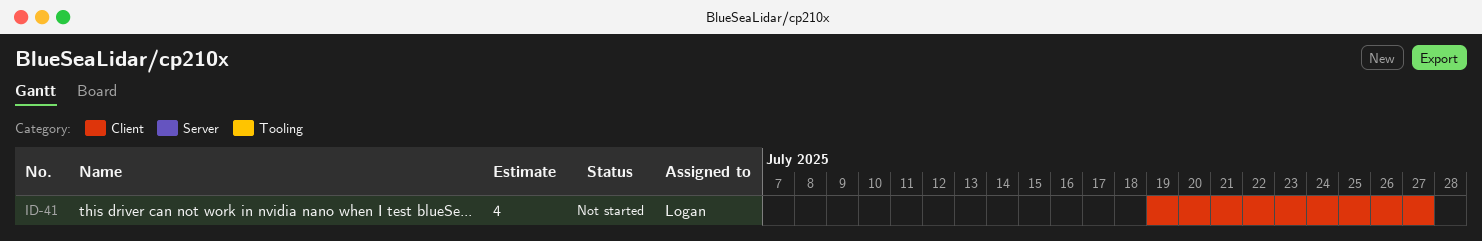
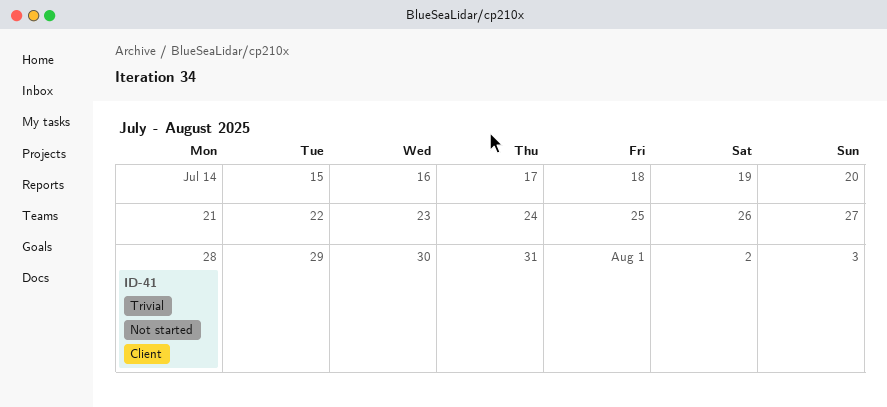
ID-41, due: Jul 27 -> Jul 28

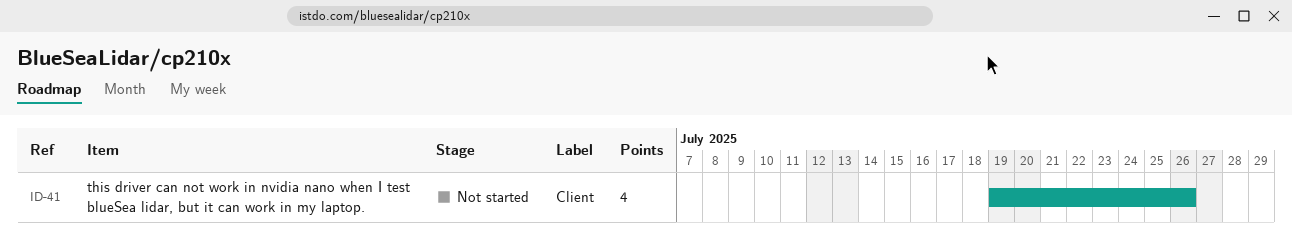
ID-41, due: Jul 28 -> Jul 26

